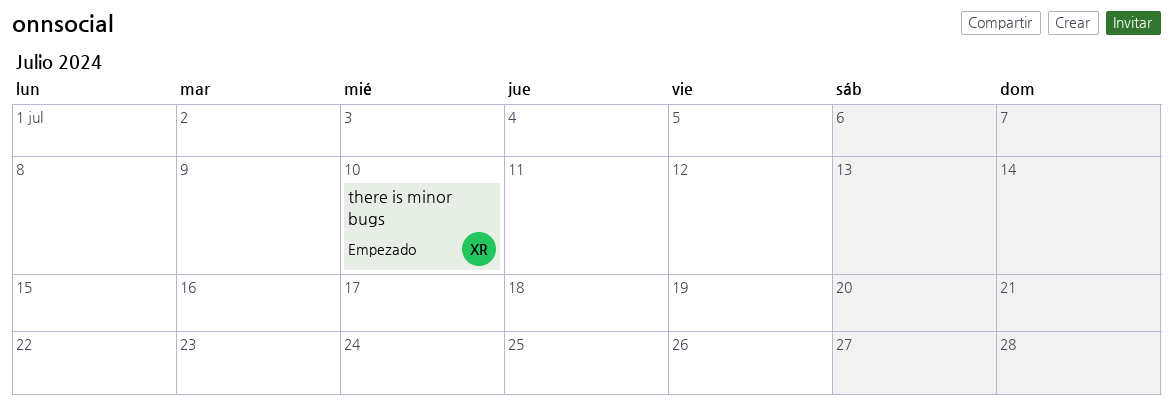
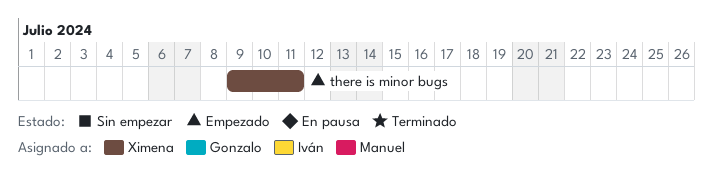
there is minor bugs, due: Jul 10 -> Jul 11

